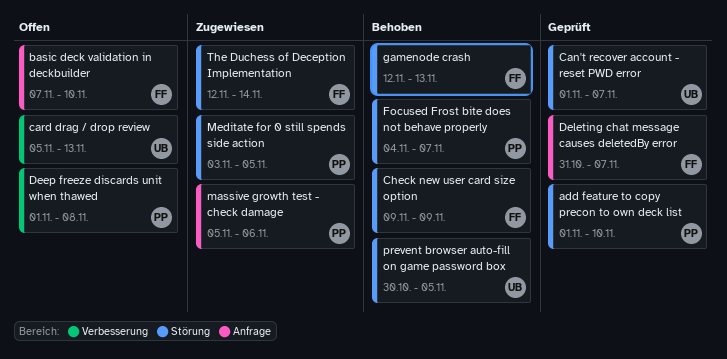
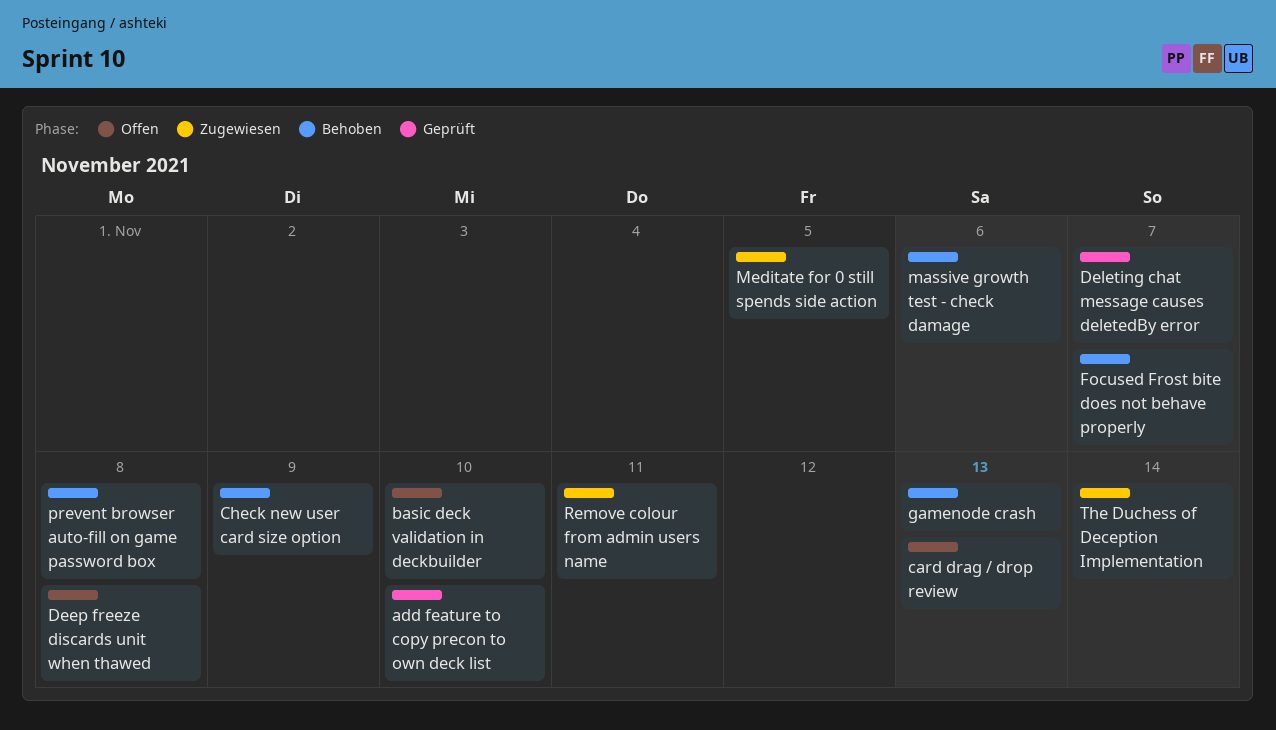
Can't recover account - reset PWD error: present -> none
massive growth test - check damage, status: Zugewiesen -> Behoben
prevent browser auto-fill on game password box, due: Nov 5 -> Nov 8
Remove colour from admin users name: none -> present

